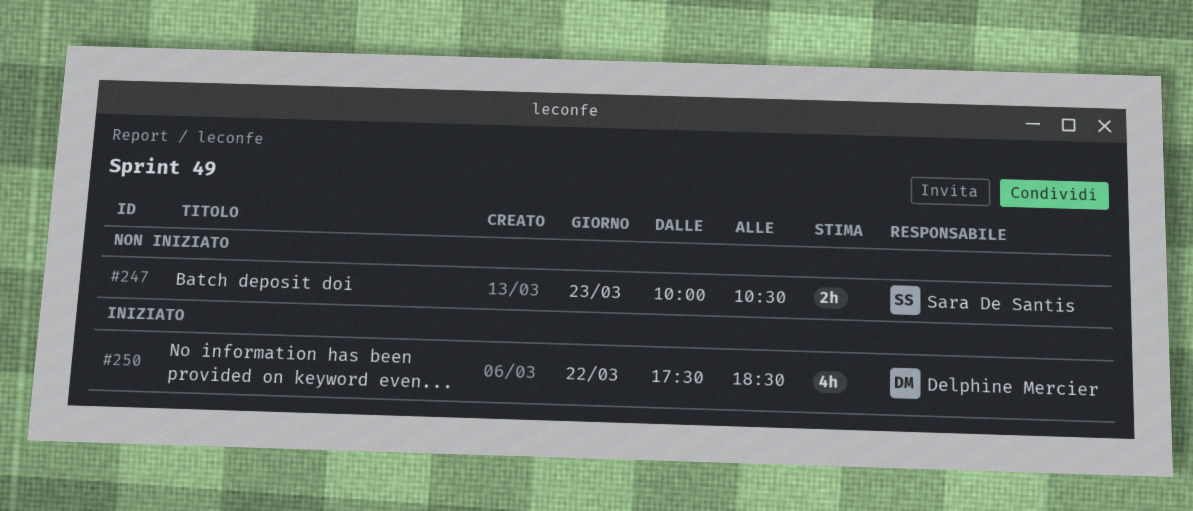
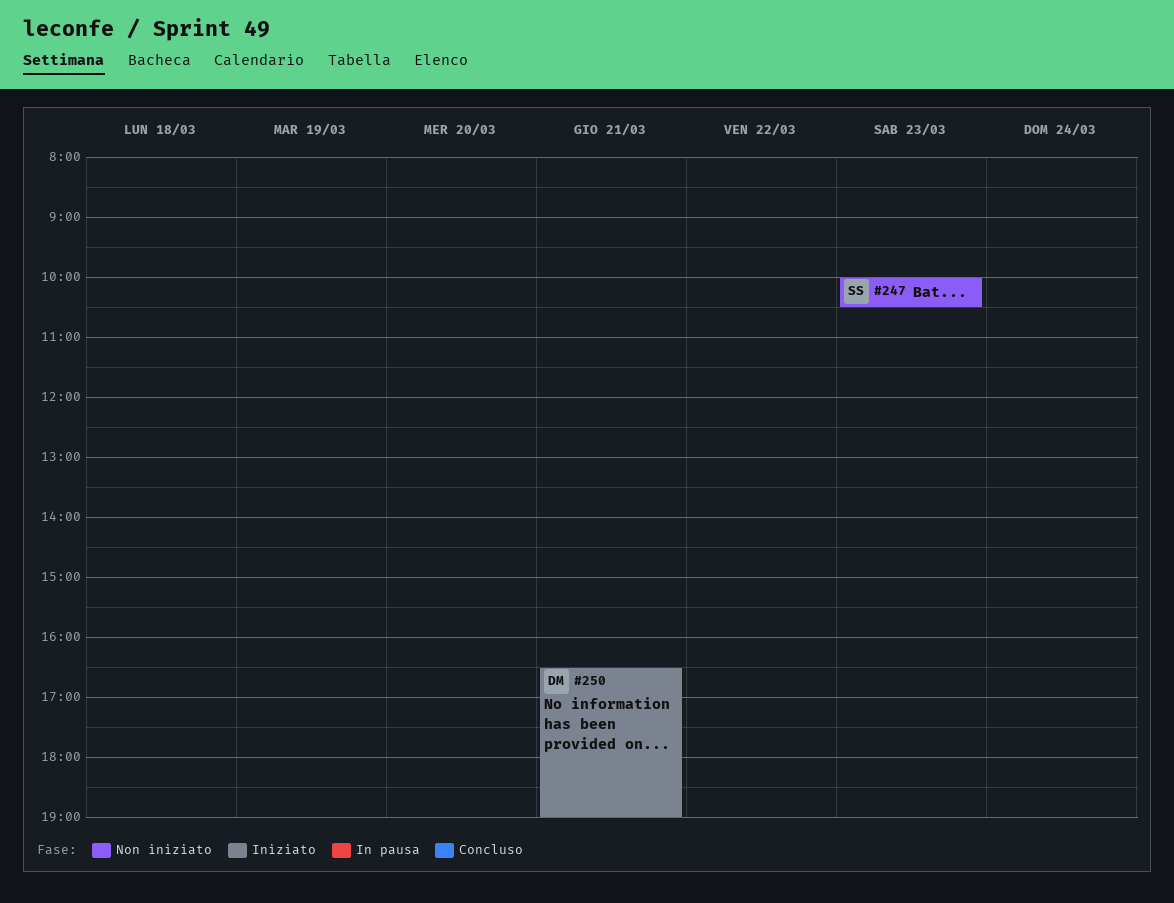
#250, day: Mar 22 -> Mar 21
#250, begins: 17:30 -> 16:30
#250, ends: 18:30 -> 19:00

